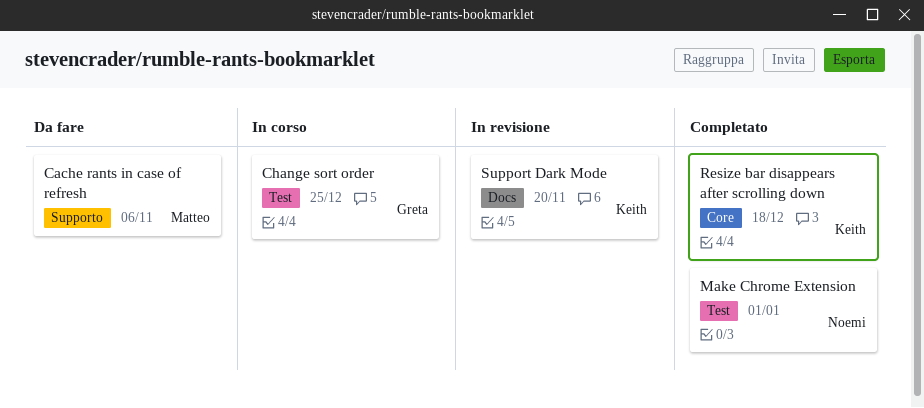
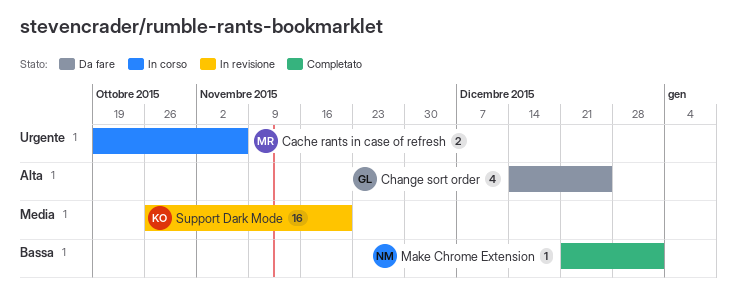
Cache rants in case of refresh, status: Da fare -> In corso
Change sort order, status: In corso -> Da fare
Resize bar disappears after scrolling down: present -> none

